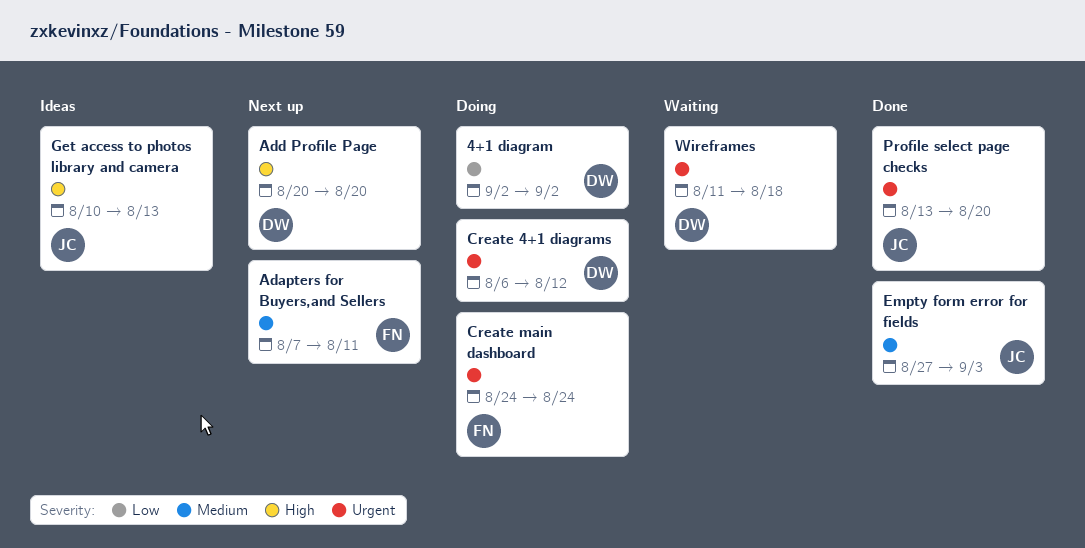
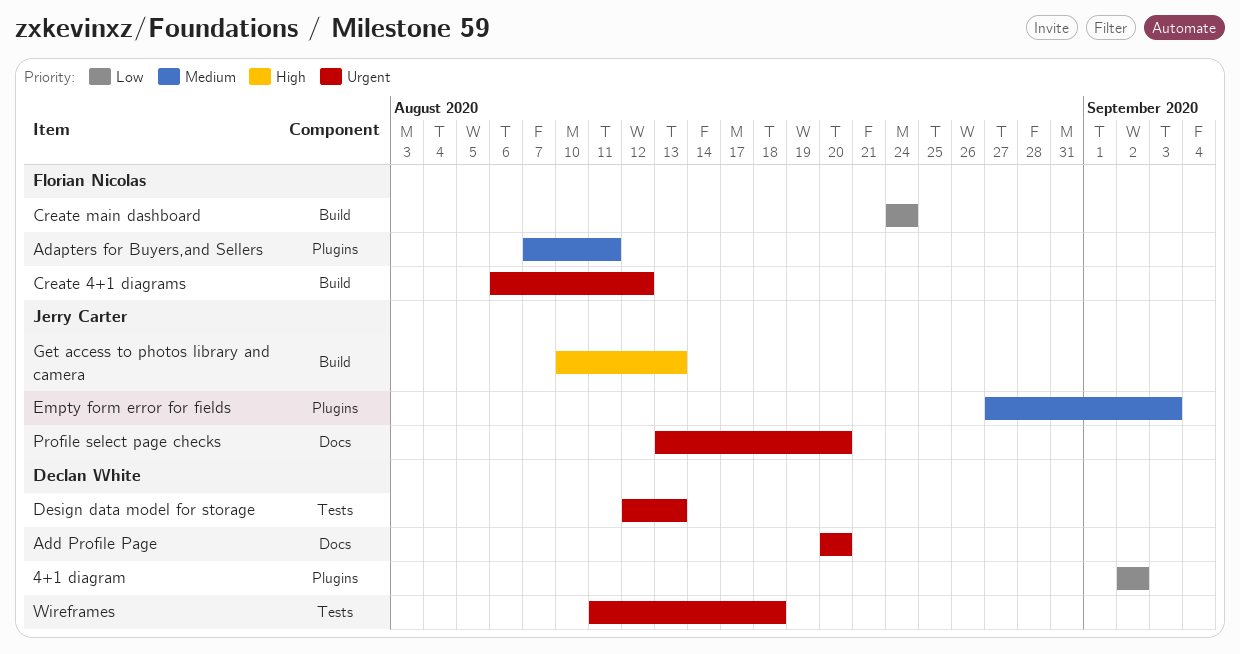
Add Profile Page, priority: High -> Urgent
Create 4+1 diagrams, owner: Declan White -> Florian Nicolas
Create main dashboard, priority: Urgent -> Low
Design data model for storage: none -> present

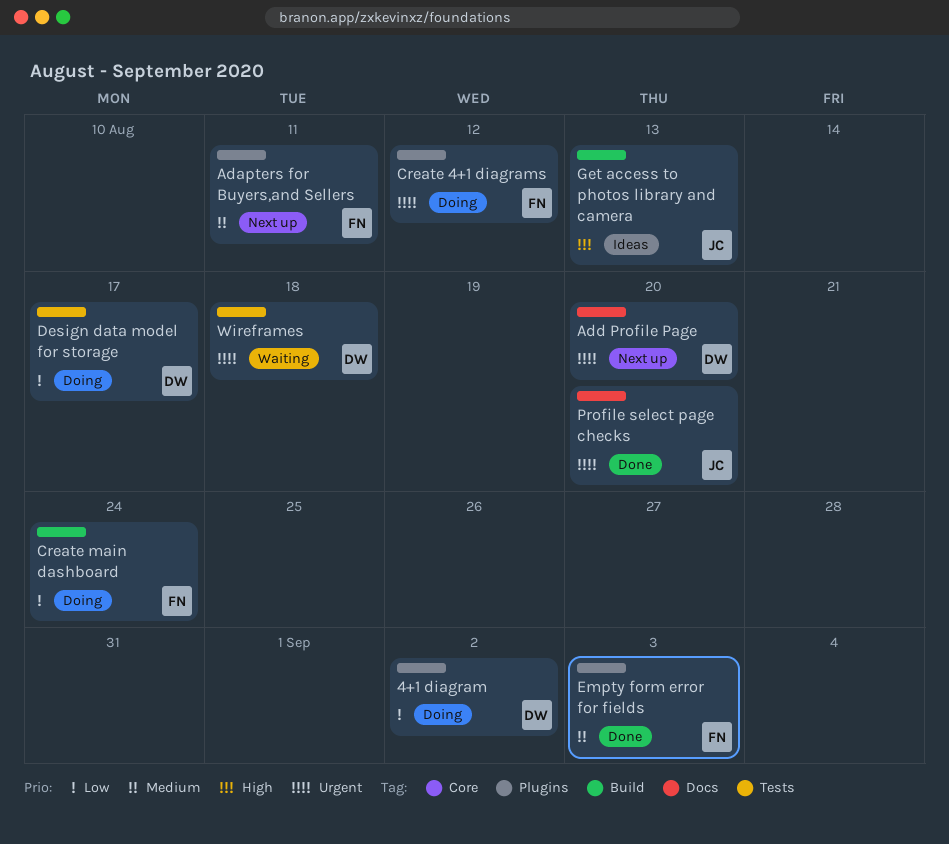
Create 4+1 diagrams, label: Build -> Plugins
Design data model for storage, priority: Urgent -> Low
Design data model for storage, due: Aug 13 -> Aug 17
Empty form error for fields, owner: Jerry Carter -> Florian Nicolas

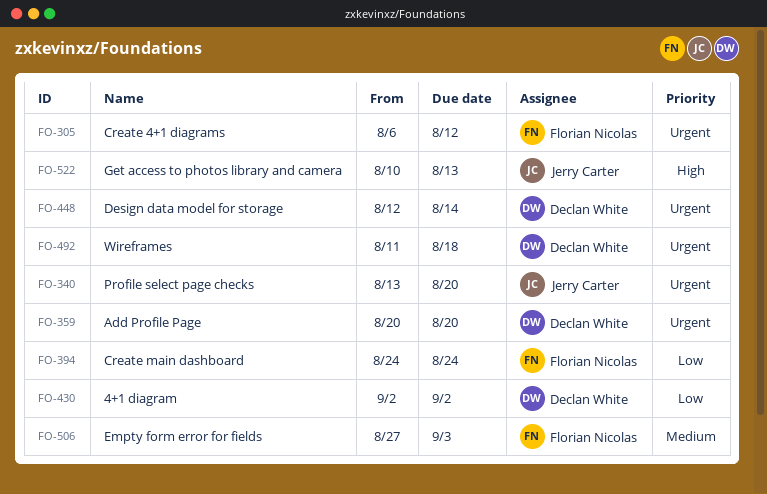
Adapters for Buyers,and Sellers: present -> none
Design data model for storage, priority: Low -> Urgent
Design data model for storage, due: Aug 17 -> Aug 14

